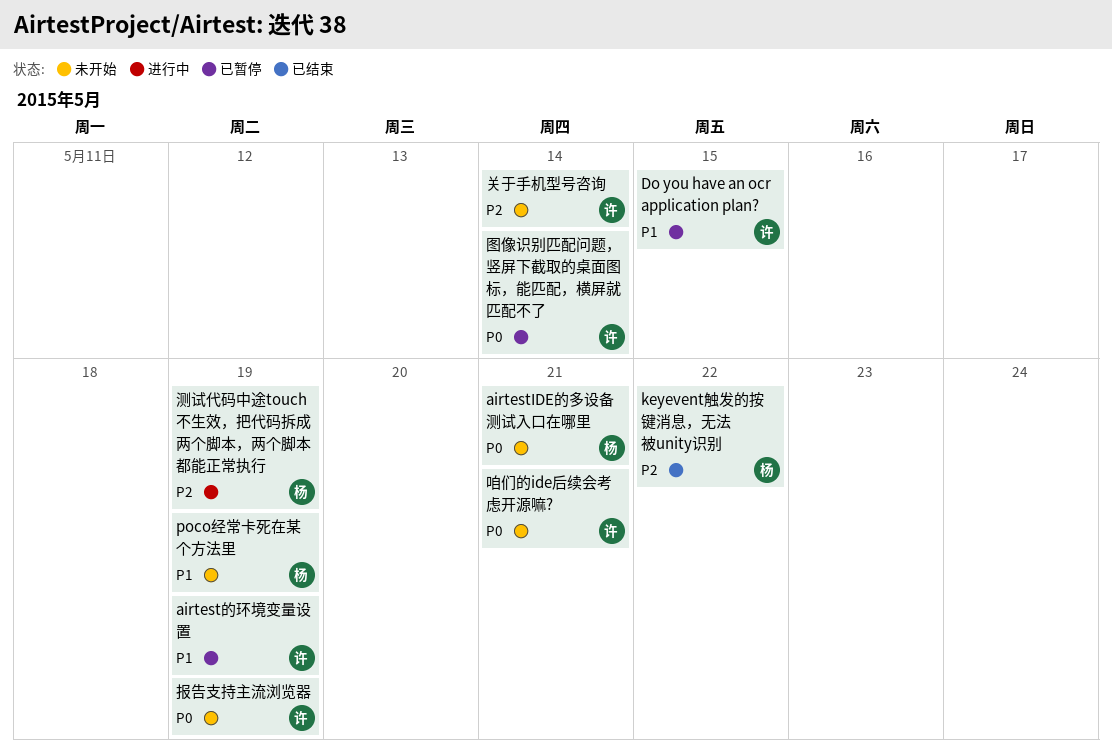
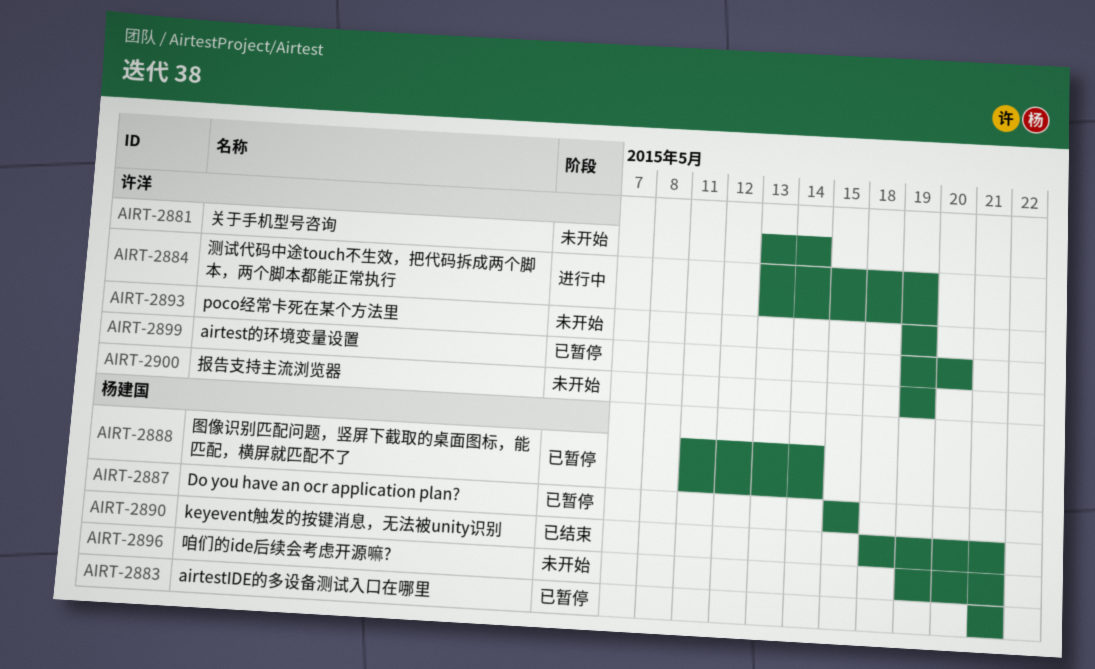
airtestIDE的多设备测试入口在哪里, status: 未开始 -> 已暂停
airtest的环境变量设置, due: May 19 -> May 20
Do you have an ocr application plan?, owner: 许洋 -> 杨建国
keyevent触发的按键消息，无法被unity识别, due: May 22 -> May 21
poco经常卡死在某个方法里, owner: 杨建国 -> 许洋
咱们的ide后续会考虑开源嘛?, owner: 许洋 -> 杨建国
图像识别匹配问题，竖屏下截取的桌面图标，能匹配，横屏就匹配不了, owner: 许洋 -> 杨建国
测试代码中途touch不生效，把代码拆成两个脚本，两个脚本都能正常执行, owner: 杨建国 -> 许洋

